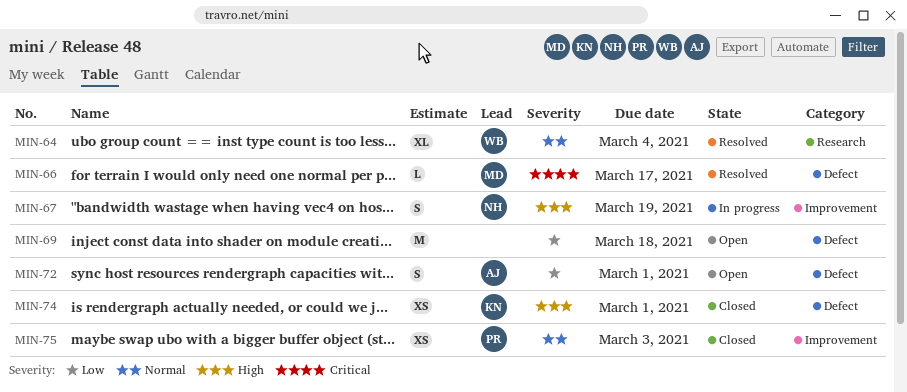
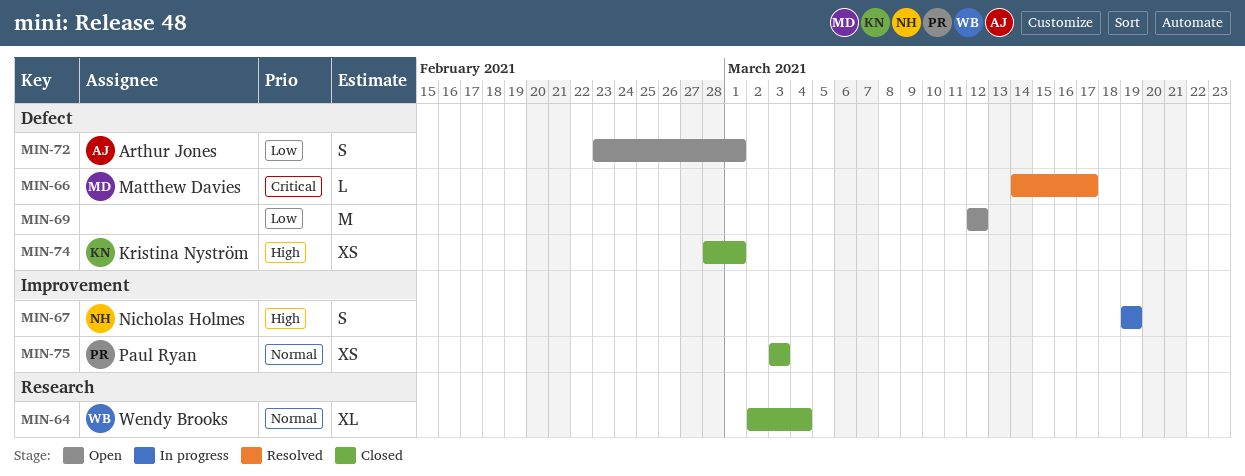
MIN-64, status: Resolved -> Closed
MIN-69, due: Mar 18 -> Mar 12

